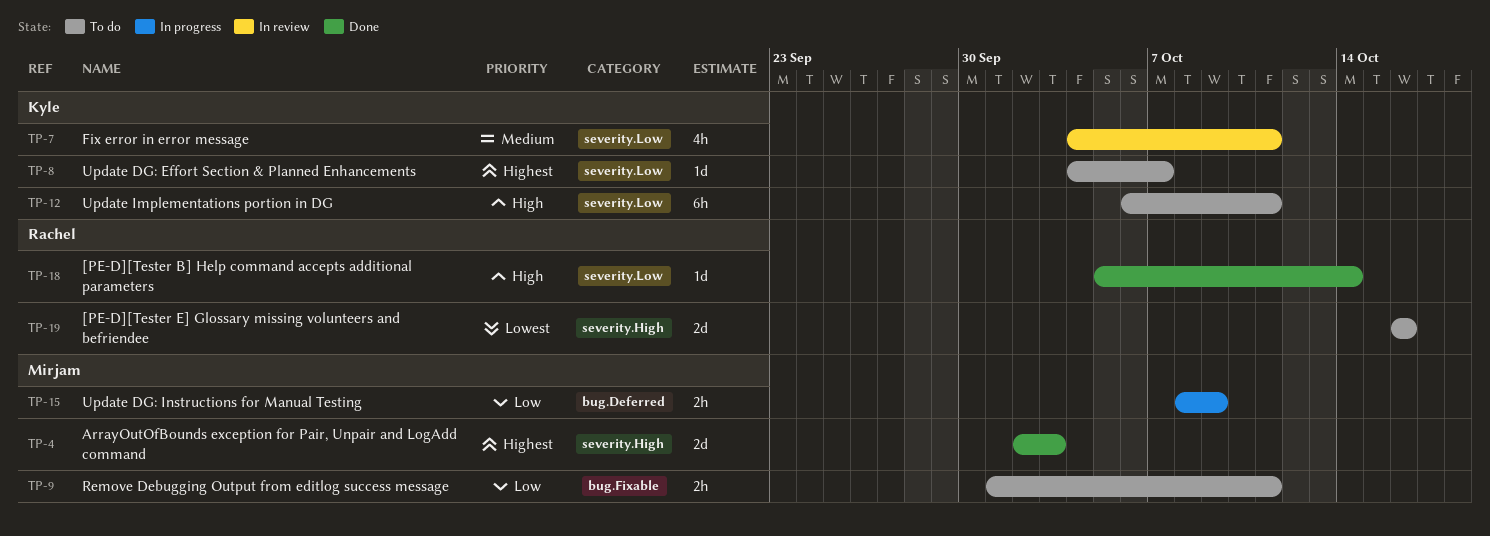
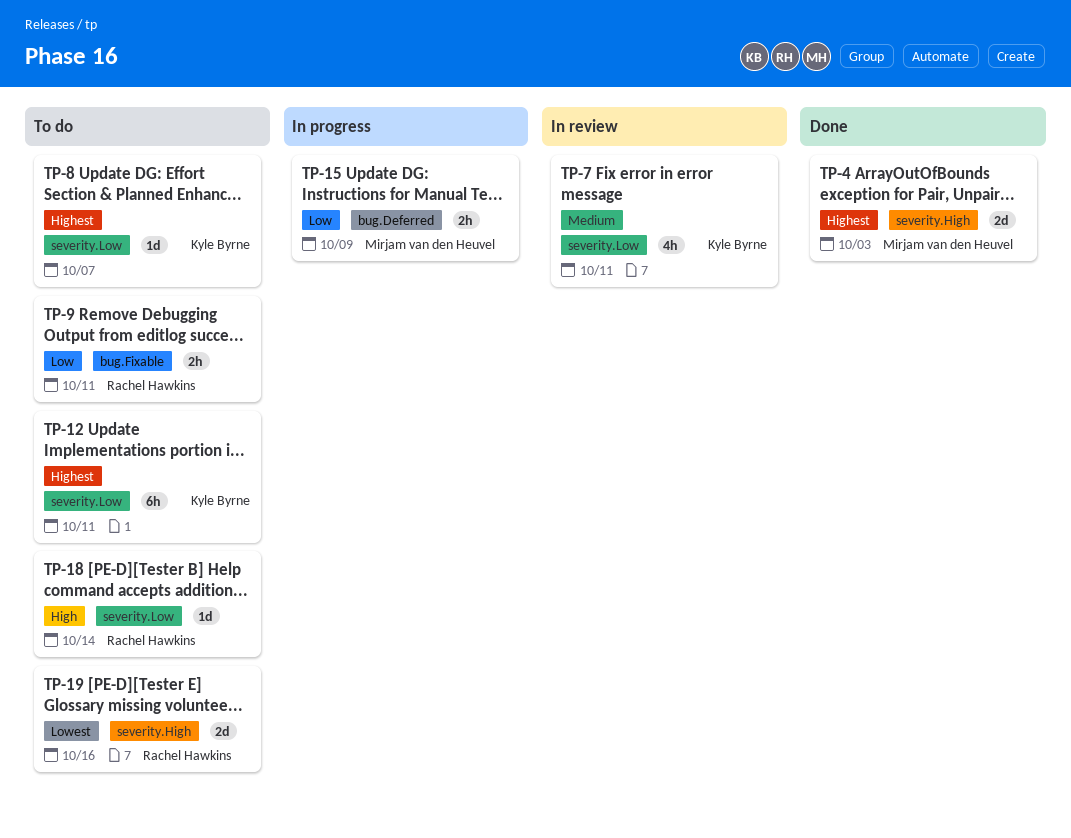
TP-9, owner: Mirjam van den Heuvel -> Rachel Hawkins
TP-12, priority: High -> Highest
TP-18, status: Done -> To do

